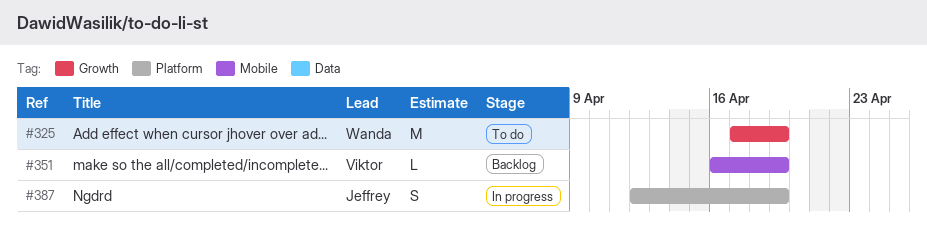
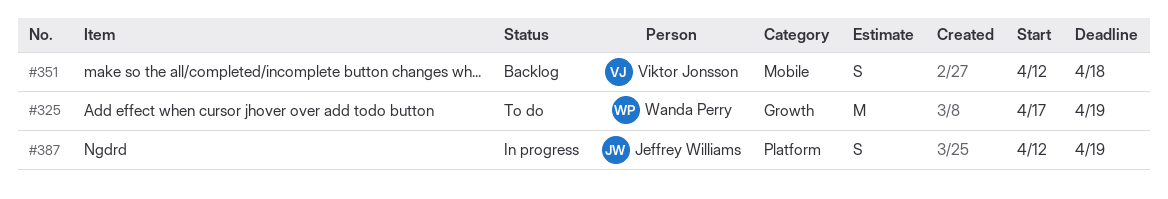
#351, estimate: L -> S
#351, start: Apr 16 -> Apr 12
#351, due: Apr 19 -> Apr 18

